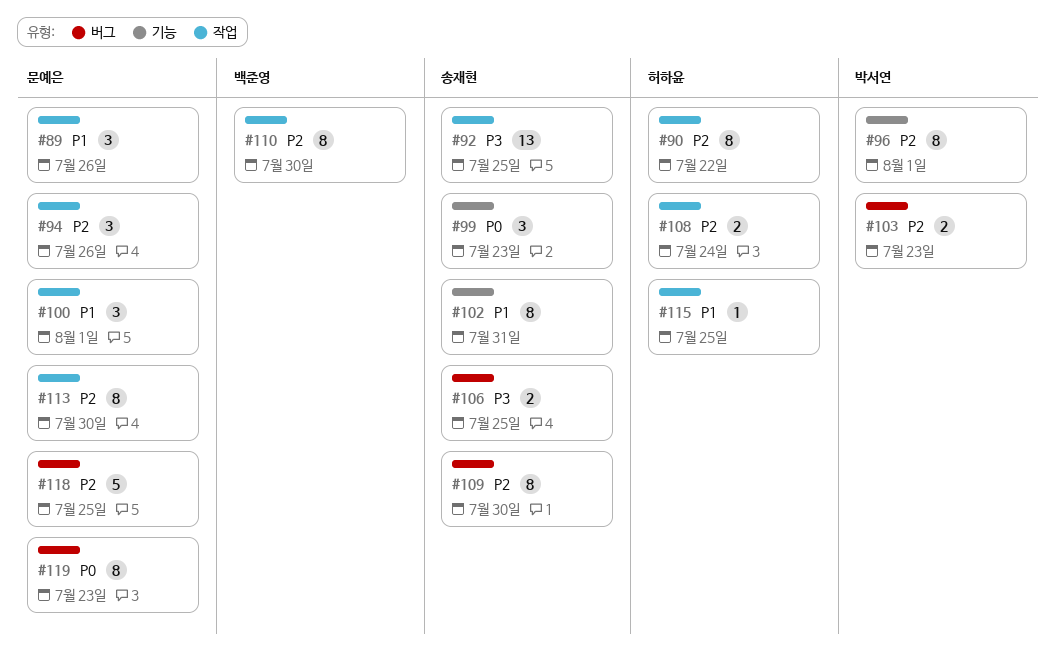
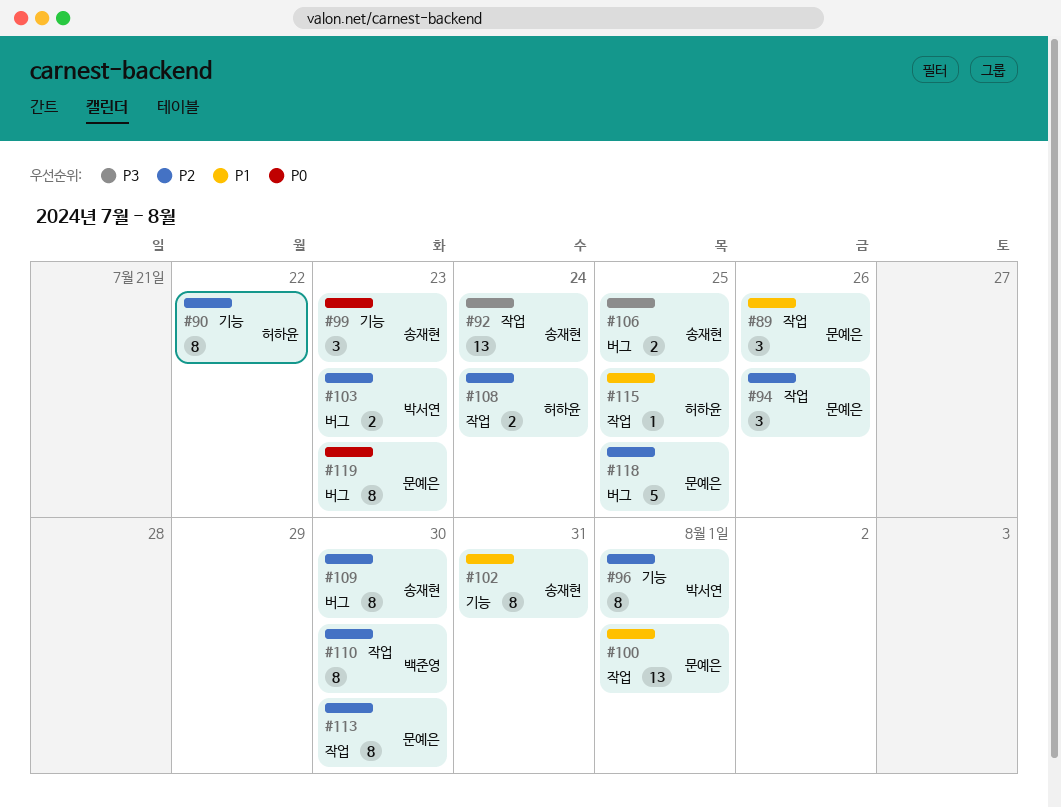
#90, label: 작업 -> 기능
#92, due: Jul 25 -> Jul 24
#100, estimate: 3 -> 13

